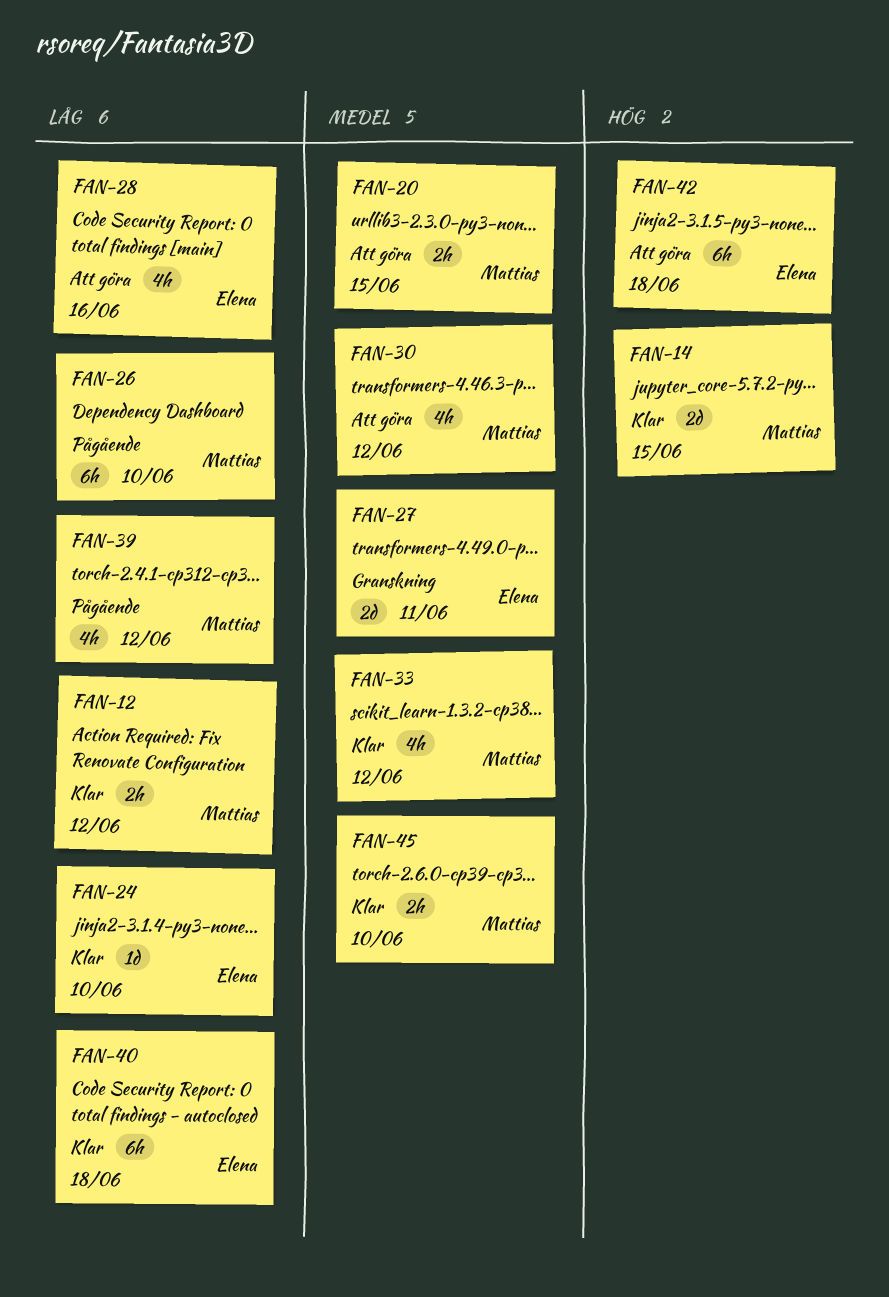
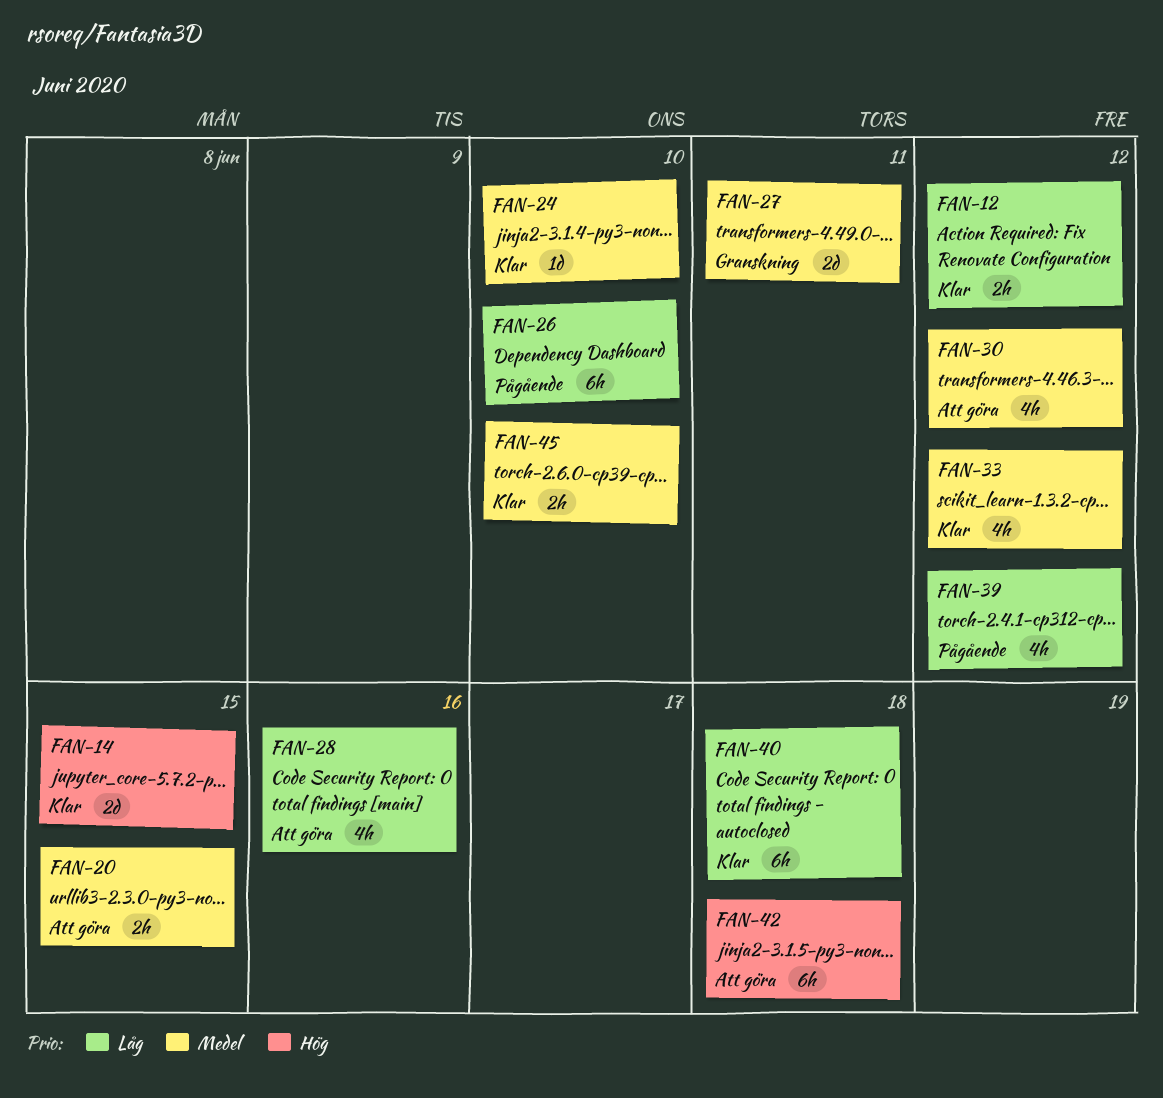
FAN-24, priority: Låg -> Medel

